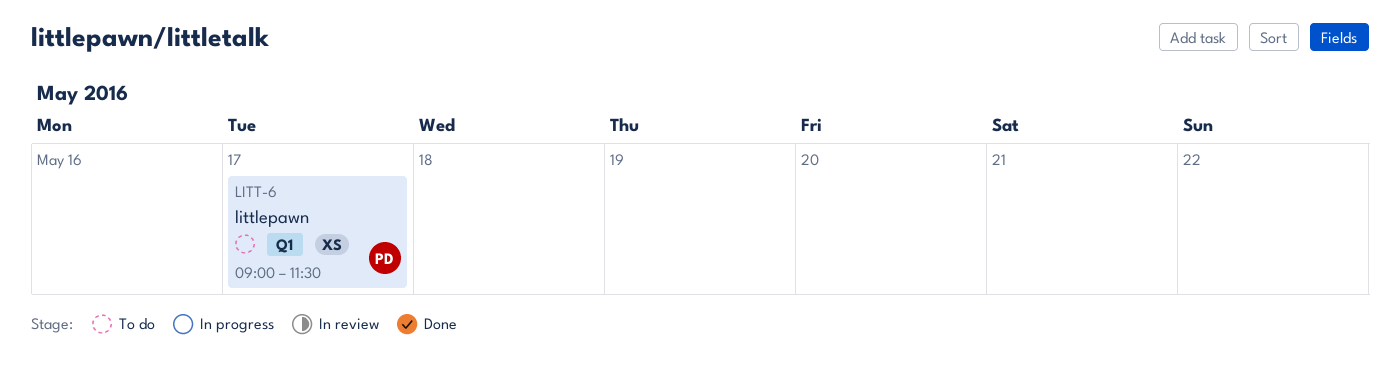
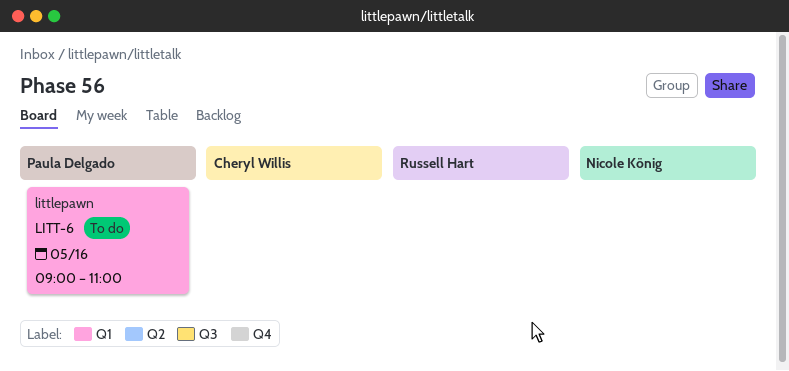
LITT-6, day: May 17 -> May 16
LITT-6, ends: 11:30 -> 11:00

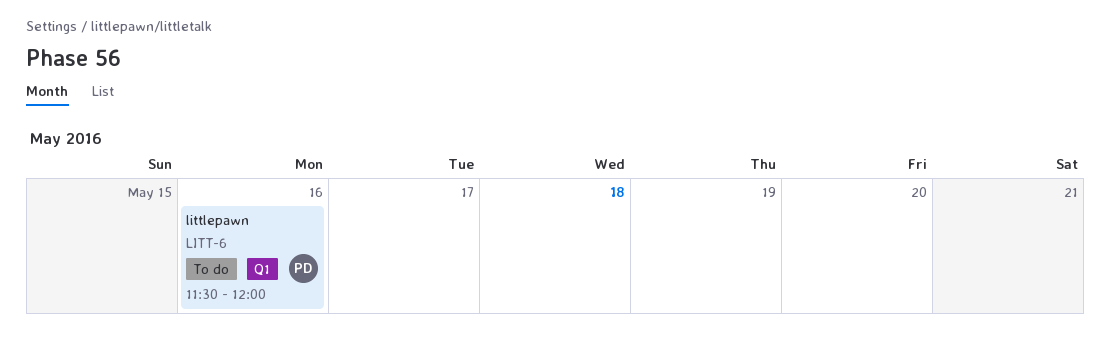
LITT-6, begins: 09:00 -> 11:30
LITT-6, ends: 11:00 -> 12:00

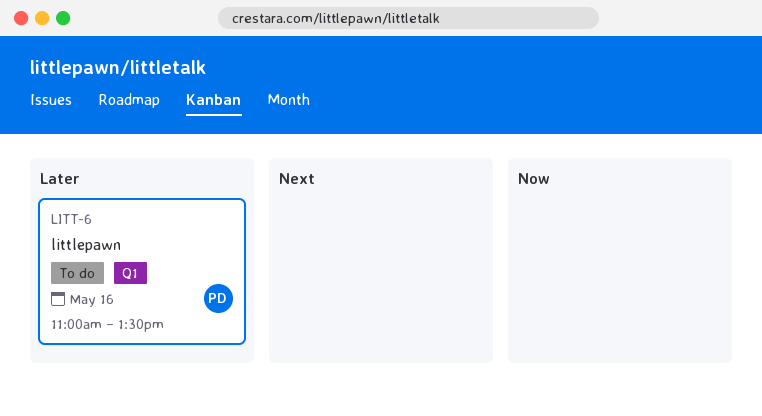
LITT-6, begins: 11:30 -> 11:00
LITT-6, ends: 12:00 -> 13:30

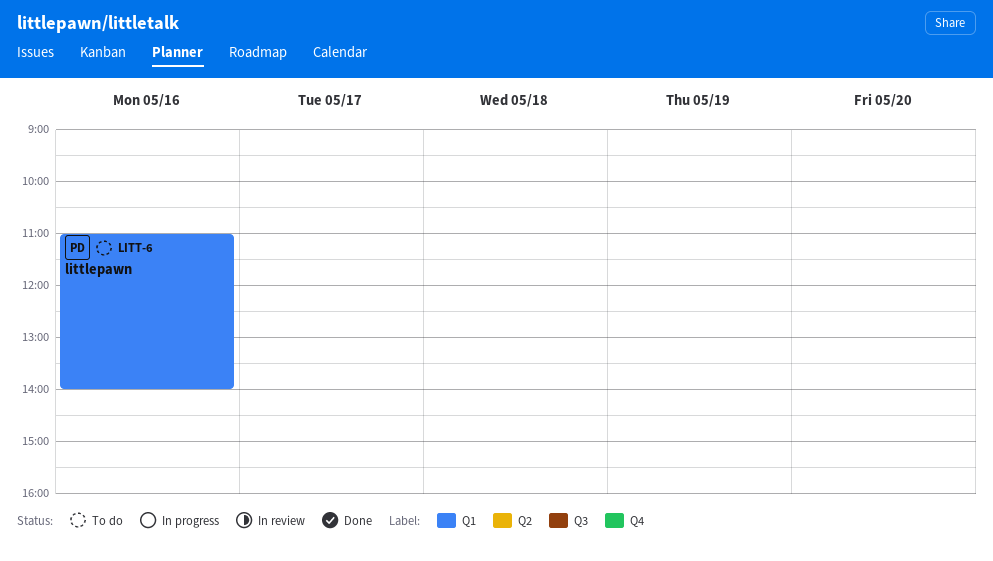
LITT-6, ends: 13:30 -> 14:00

